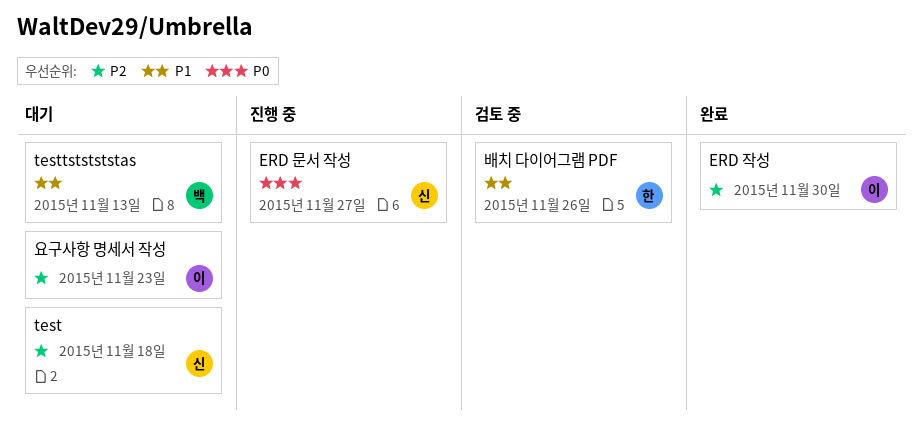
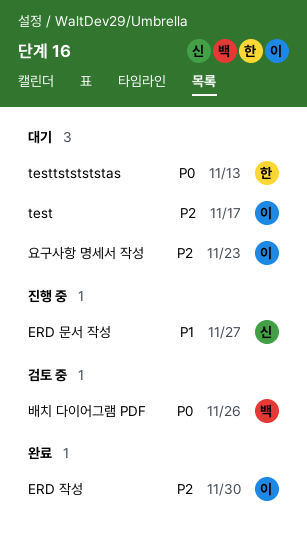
ERD 문서 작성, priority: P0 -> P1
test, owner: 신 -> 이
test, due: Nov 18 -> Nov 17
testtststststas, owner: 백 -> 한
testtststststas, priority: P1 -> P0
배치 다이어그램 PDF, owner: 한 -> 백
배치 다이어그램 PDF, priority: P1 -> P0

